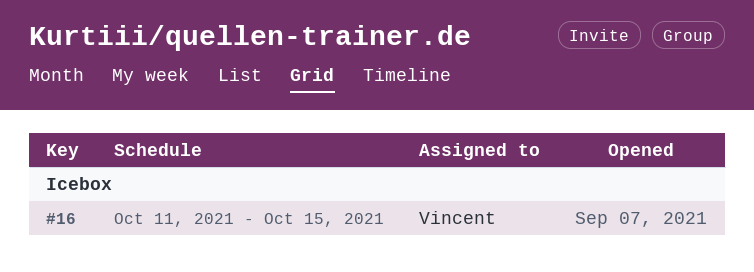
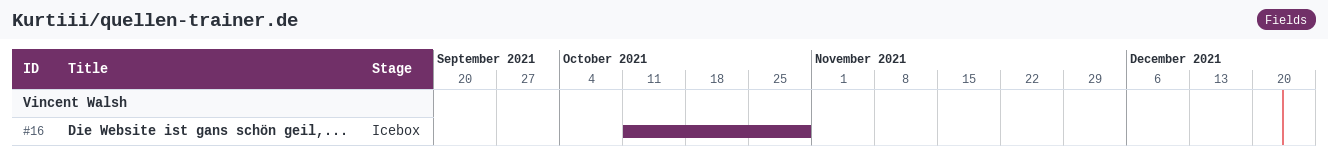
#16, due: Oct 15 -> Oct 29

